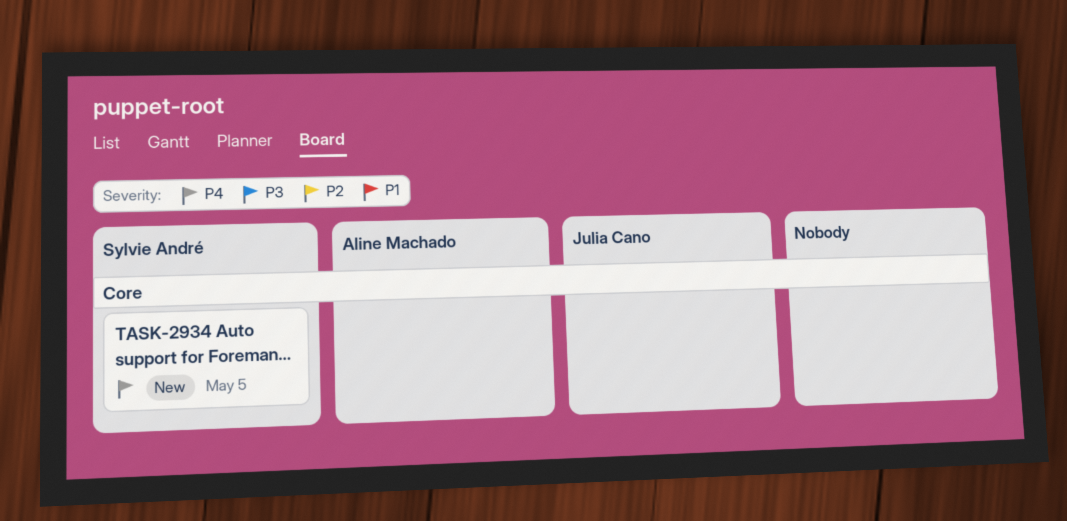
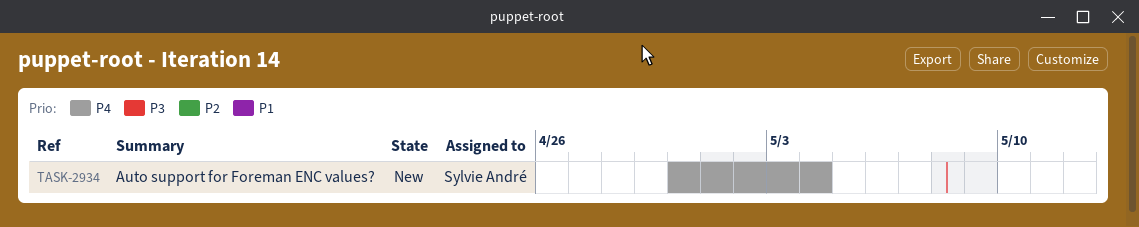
TASK-2934, due: May 5 -> May 4

